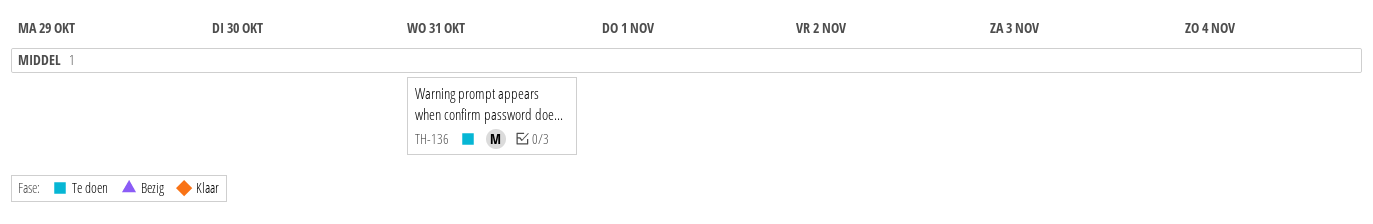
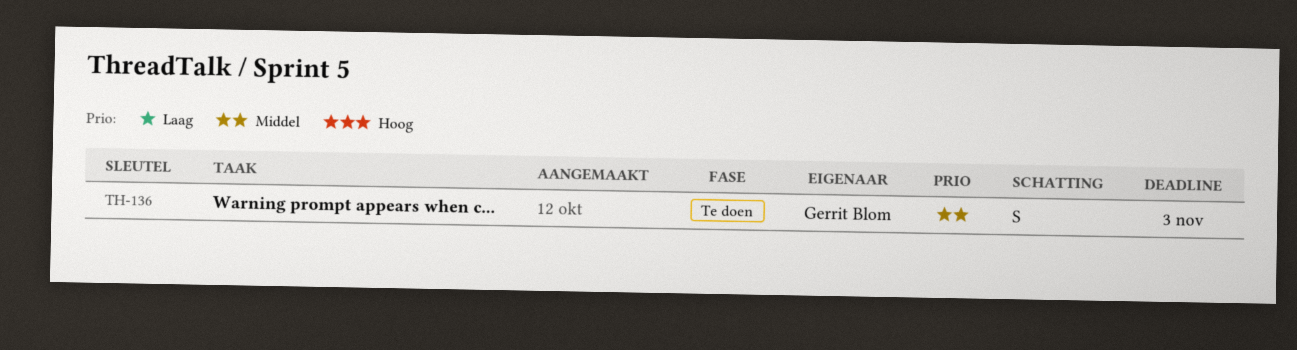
TH-136, estimate: M -> S
TH-136, due: Oct 31 -> Nov 3

